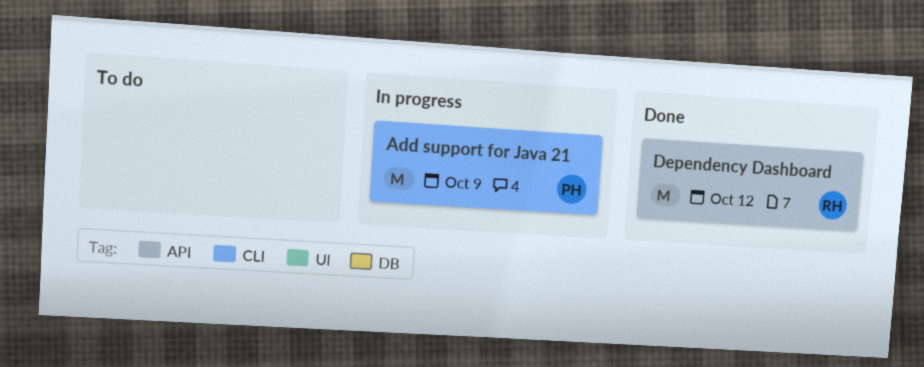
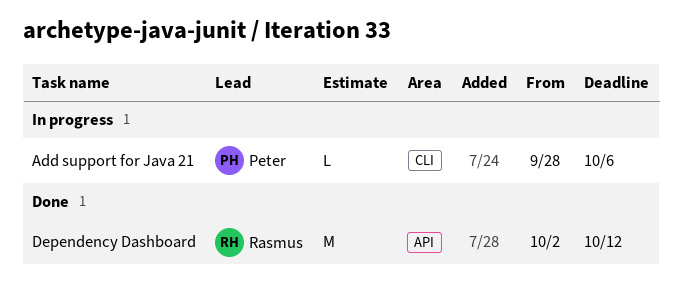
Add support for Java 21, estimate: M -> L
Add support for Java 21, due: Oct 9 -> Oct 6

